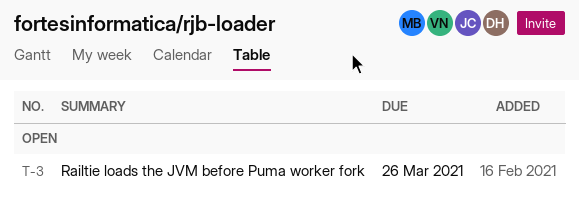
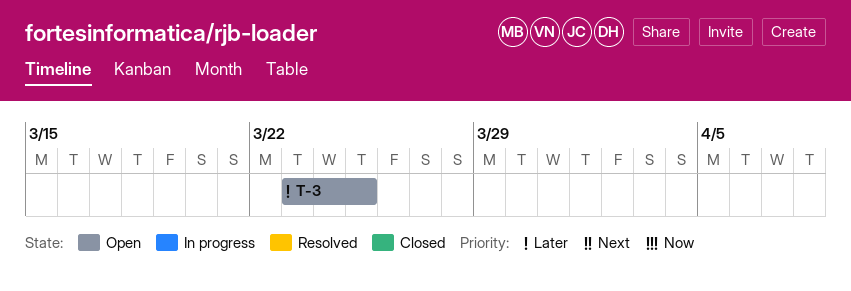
T-3, due: Mar 26 -> Mar 25

